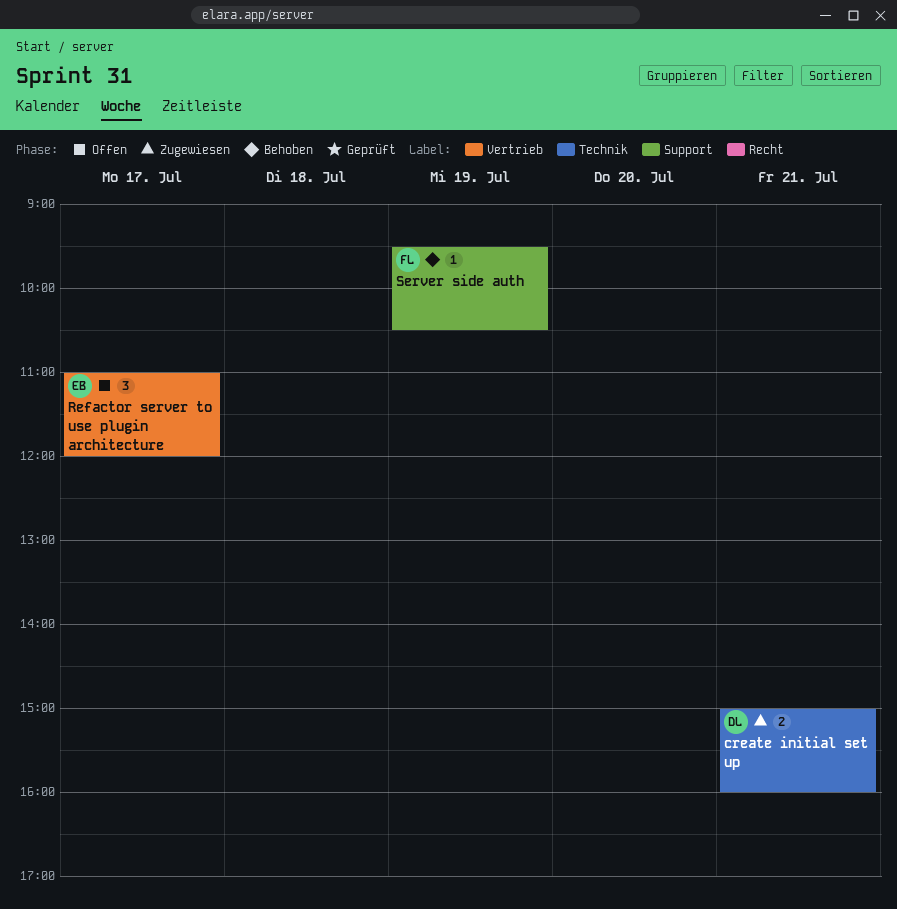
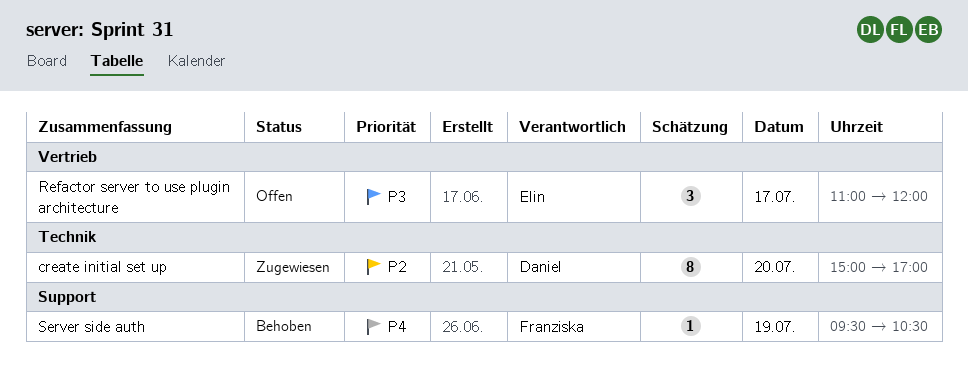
create initial set up, estimate: 2 -> 8
create initial set up, day: Jul 21 -> Jul 20
create initial set up, ends: 16:00 -> 17:00

